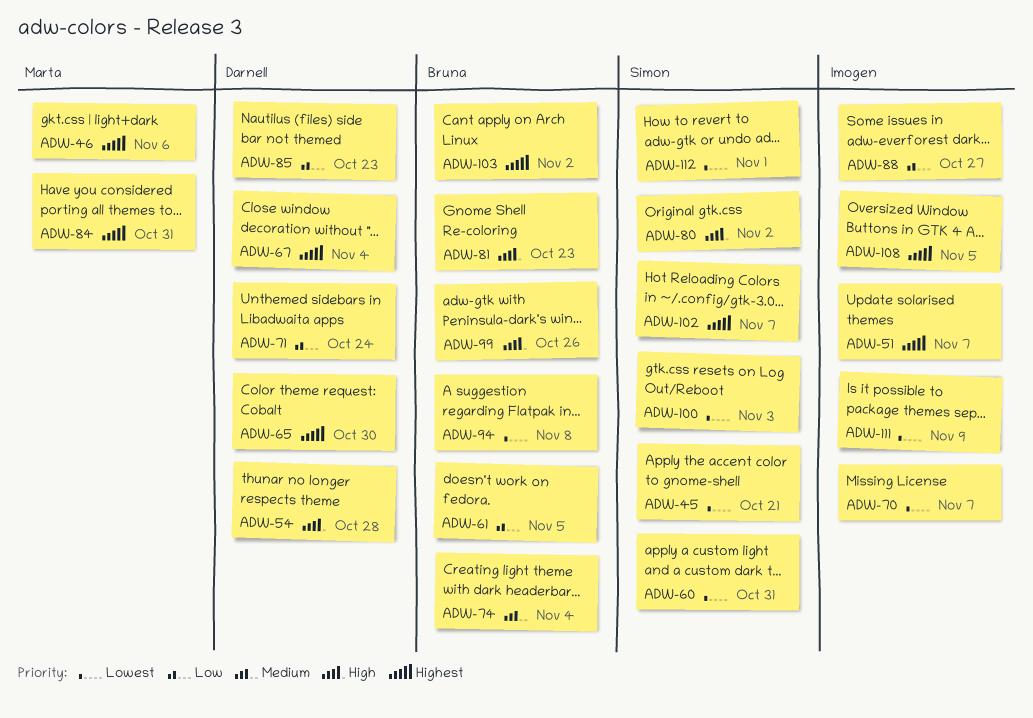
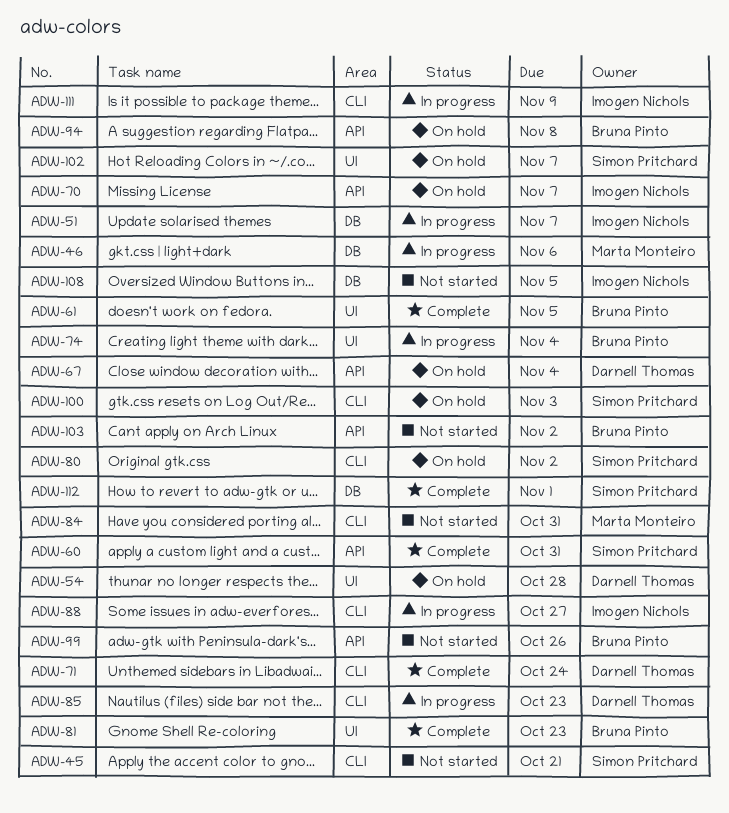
ADW-65: present -> none

